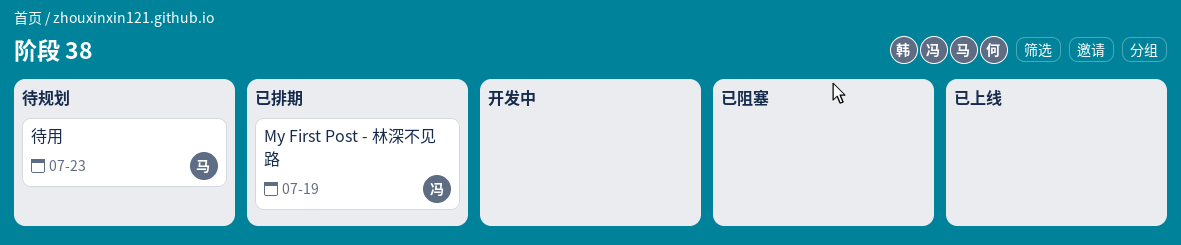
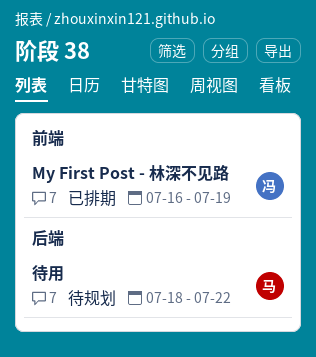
待用, due: Jul 23 -> Jul 22

